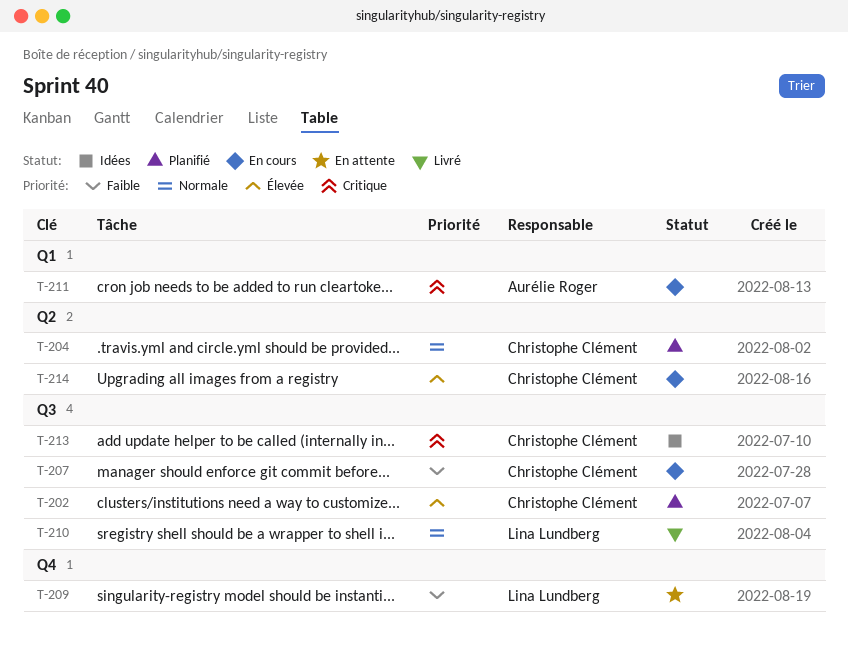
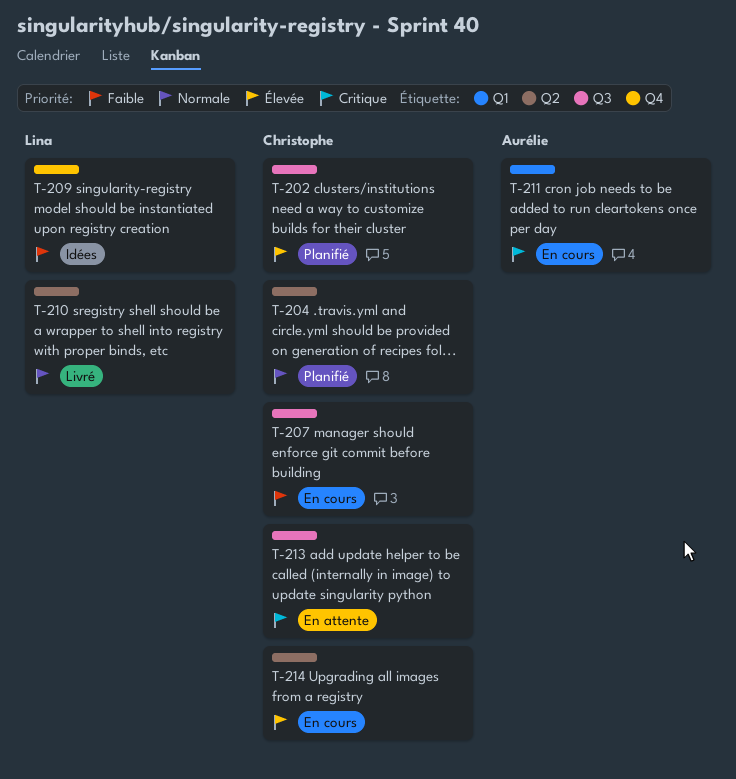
T-209, status: En attente -> Idées
T-210, label: Q3 -> Q2
T-213, status: Idées -> En attente

